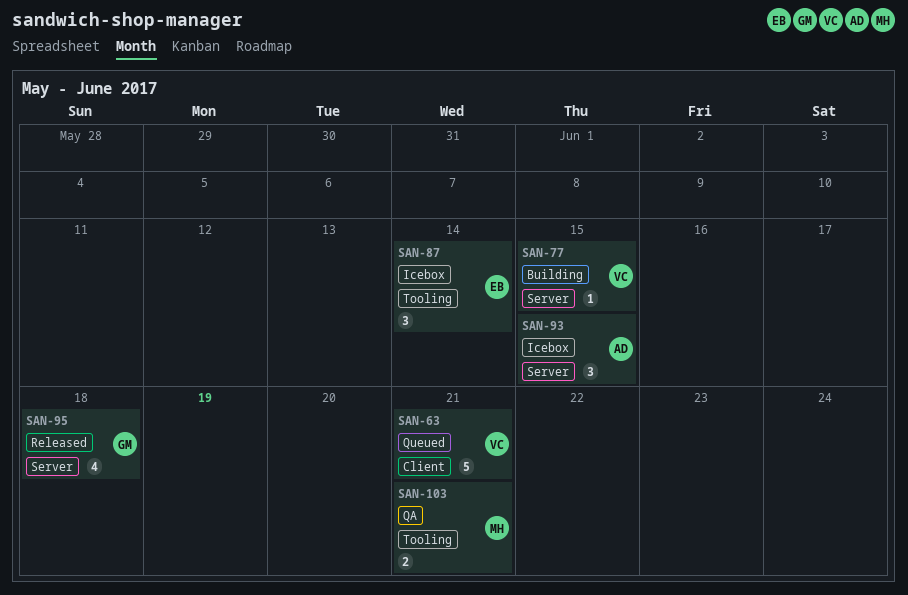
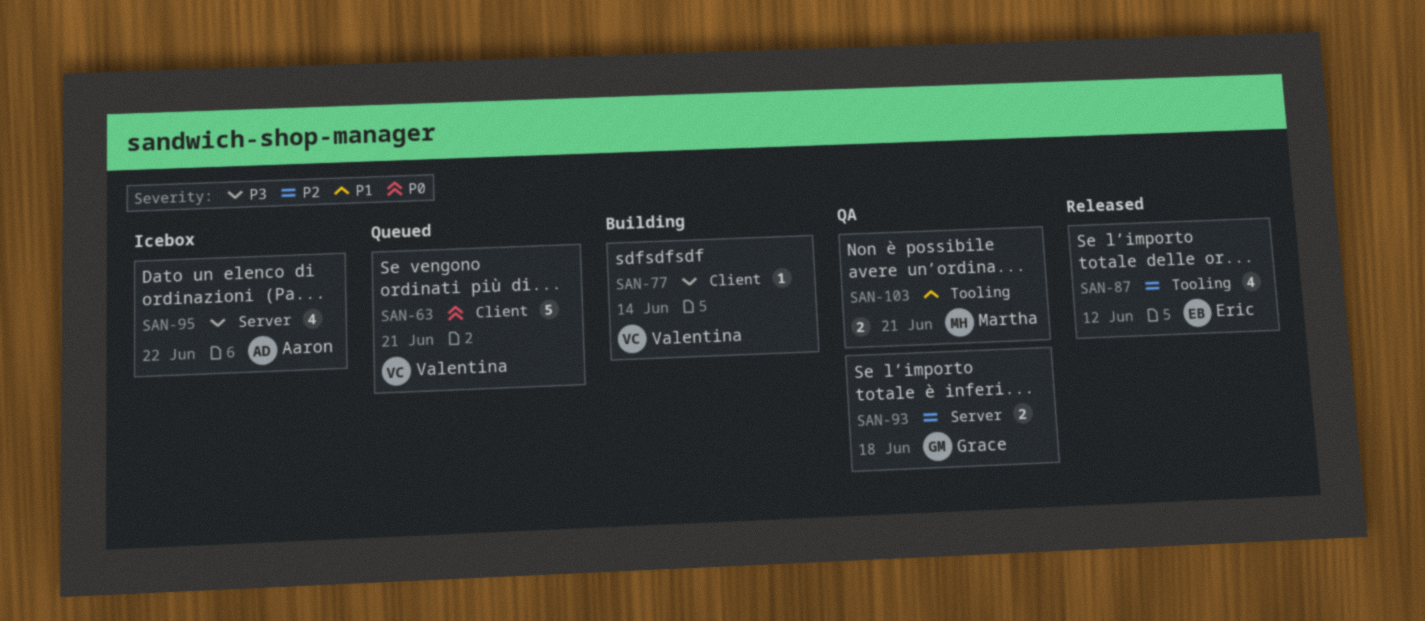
SAN-77, label: Server -> Client
SAN-77, due: Jun 15 -> Jun 14
SAN-87, status: Icebox -> Released
SAN-87, estimate: 3 -> 4
SAN-87, due: Jun 14 -> Jun 12
SAN-93, status: Icebox -> QA
SAN-93, owner: Aaron -> Grace
SAN-93, estimate: 3 -> 2
SAN-93, due: Jun 15 -> Jun 18
SAN-95, status: Released -> Icebox
SAN-95, owner: Grace -> Aaron
SAN-95, due: Jun 18 -> Jun 22

